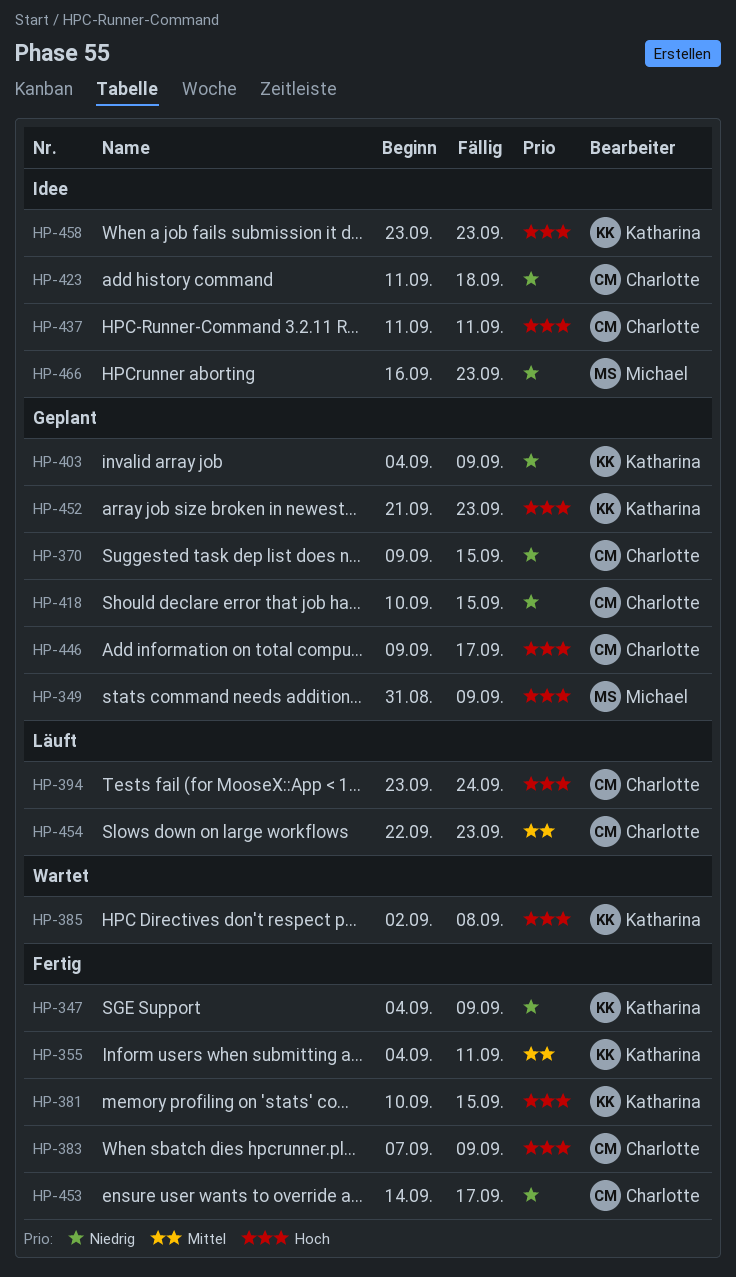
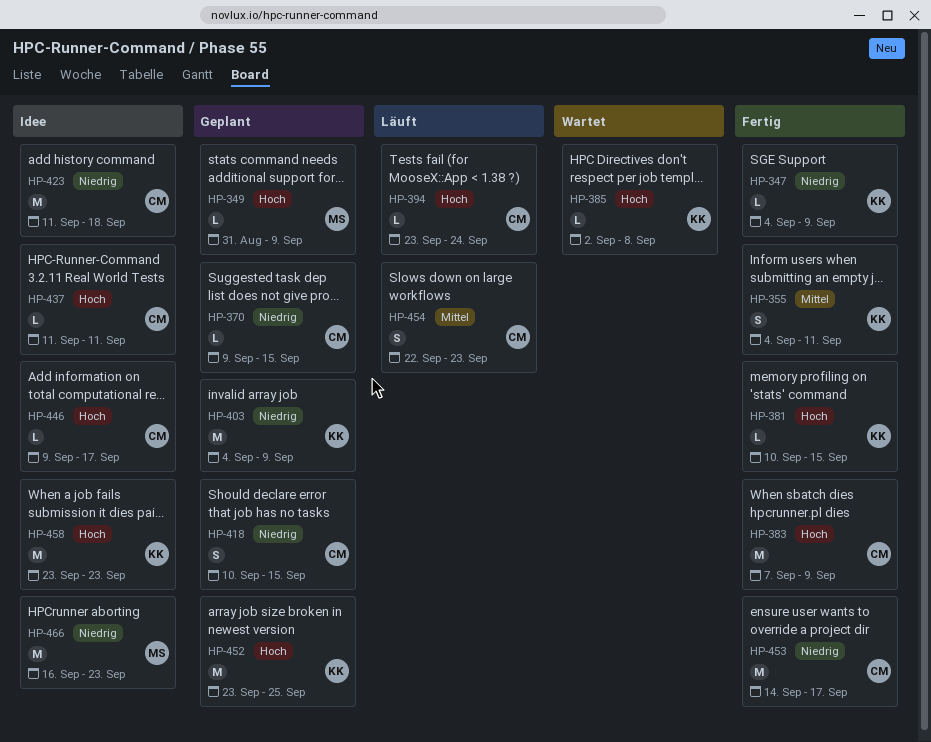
HP-446, status: Geplant -> Idee
HP-452, start: Sep 21 -> Sep 23
HP-452, due: Sep 23 -> Sep 25

